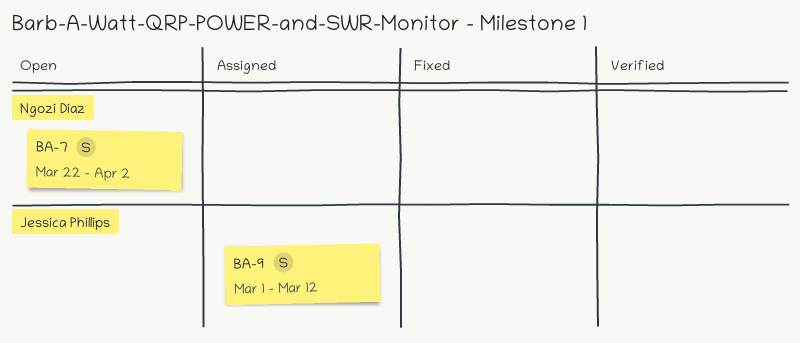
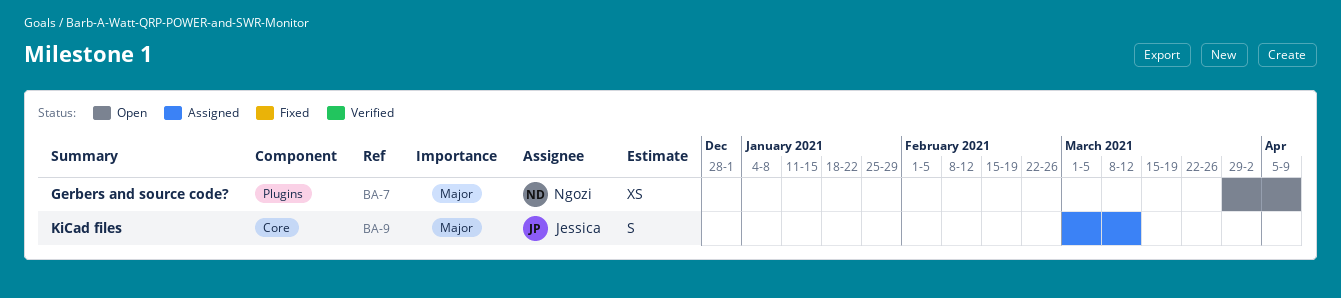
BA-7, estimate: S -> XS
BA-7, start: Mar 22 -> Mar 29
BA-7, due: Apr 2 -> Apr 9

